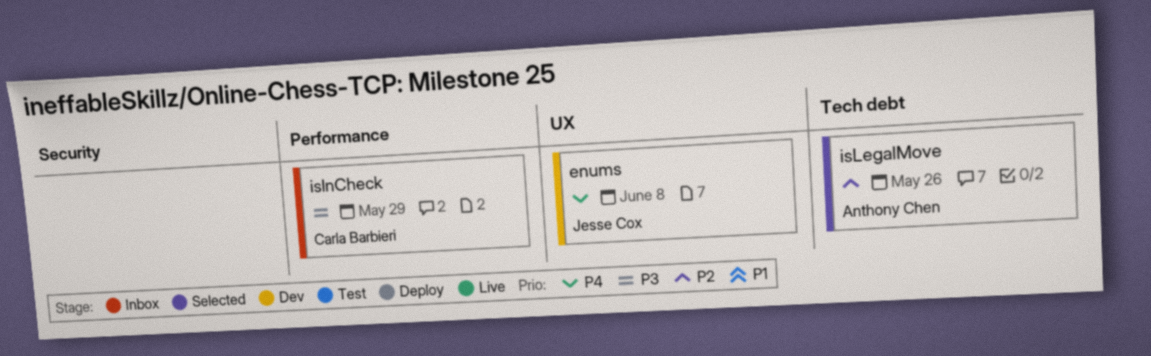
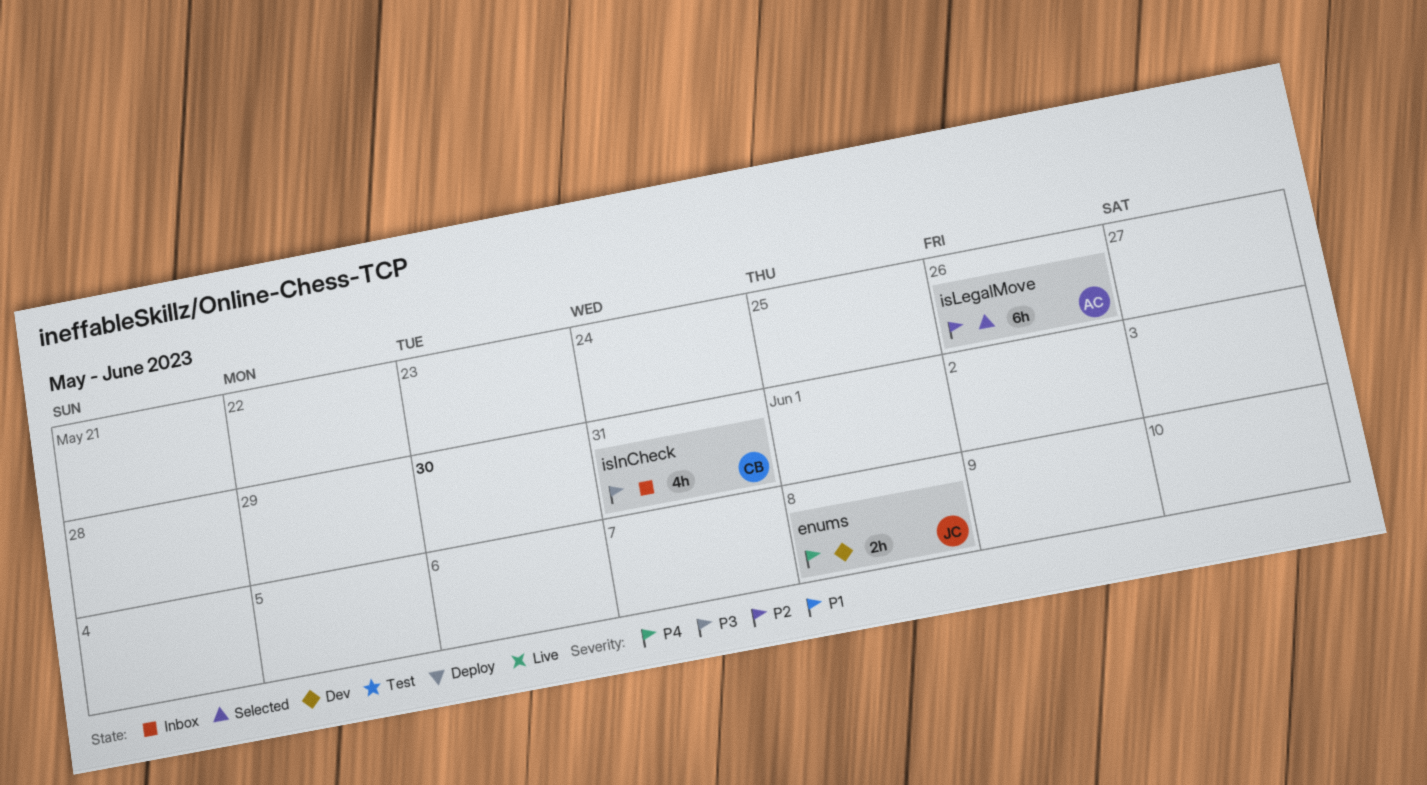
isInCheck, due: May 29 -> May 31

